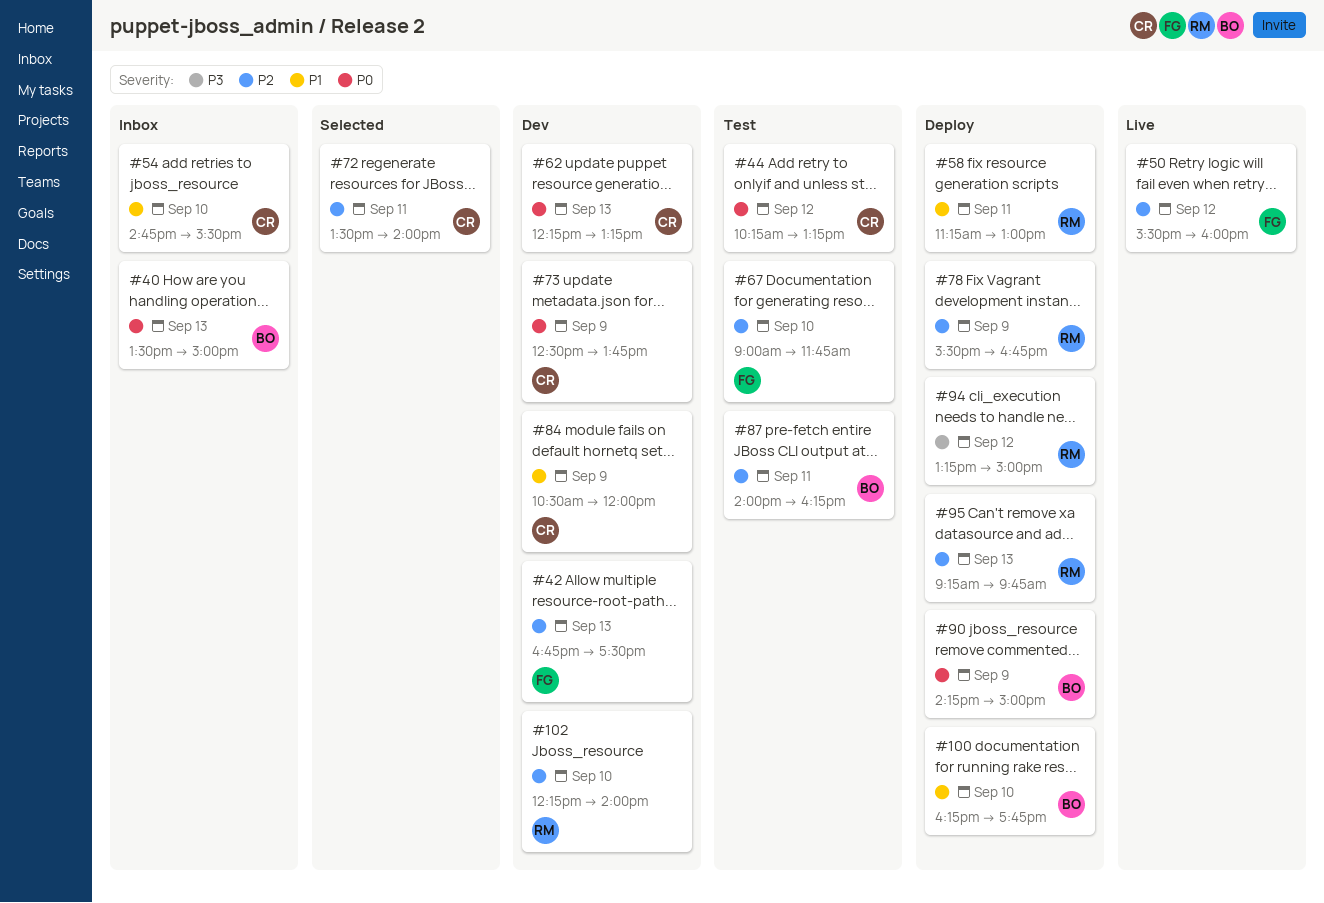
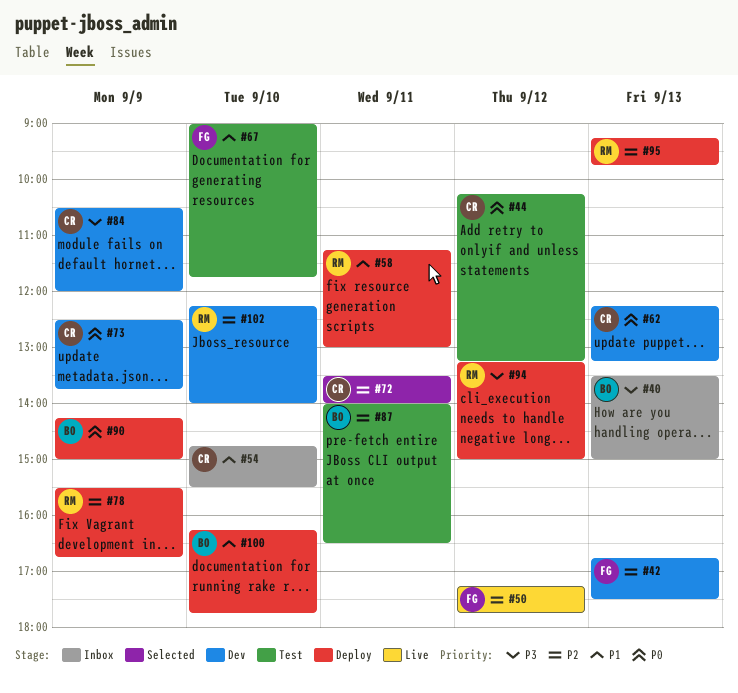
#40, priority: P0 -> P3
#50, begins: 15:30 -> 17:15
#50, ends: 16:00 -> 17:45
#67, priority: P2 -> P1
#84, priority: P1 -> P3
#87, ends: 16:15 -> 16:30

